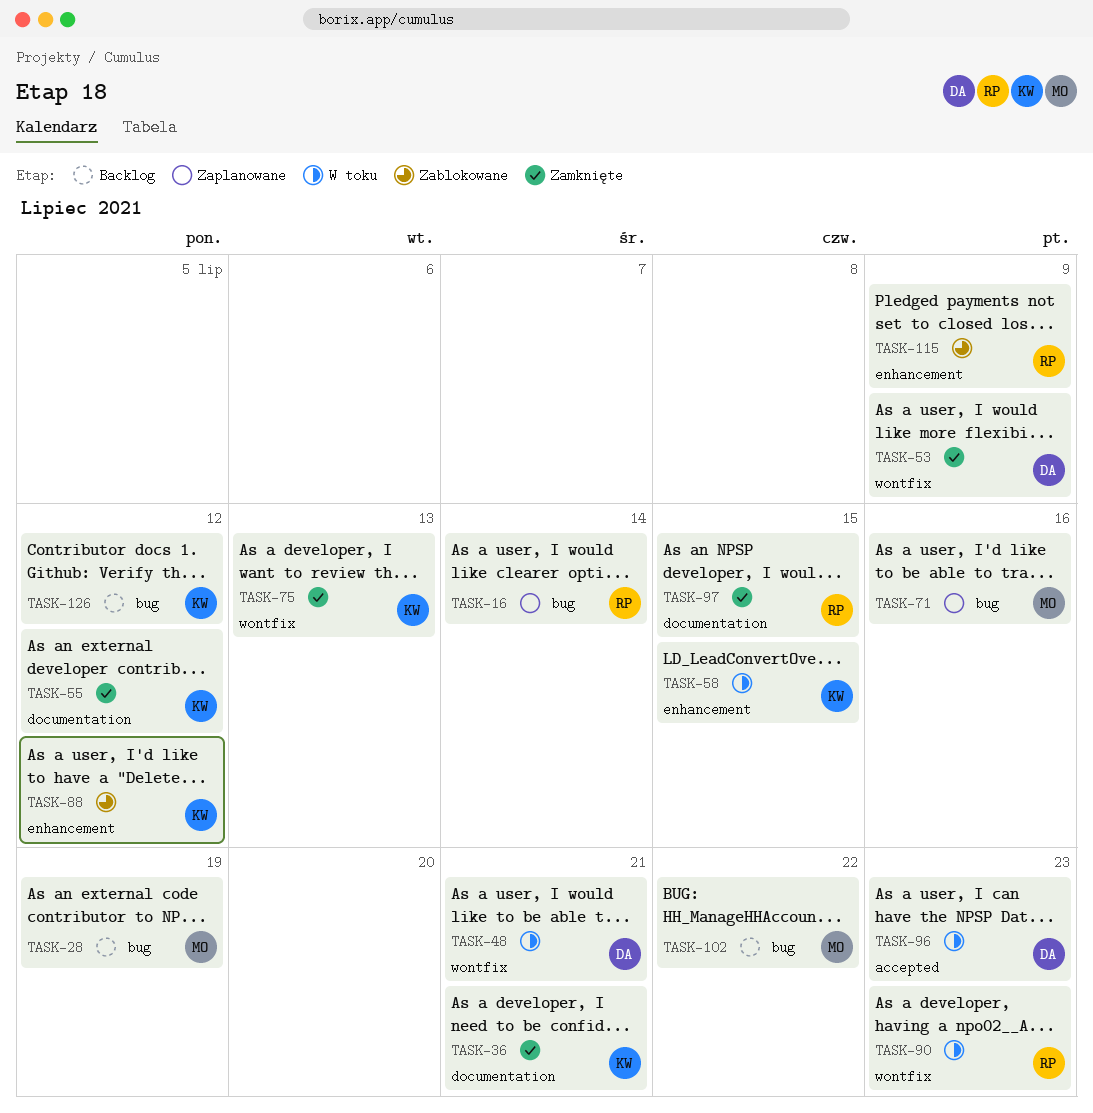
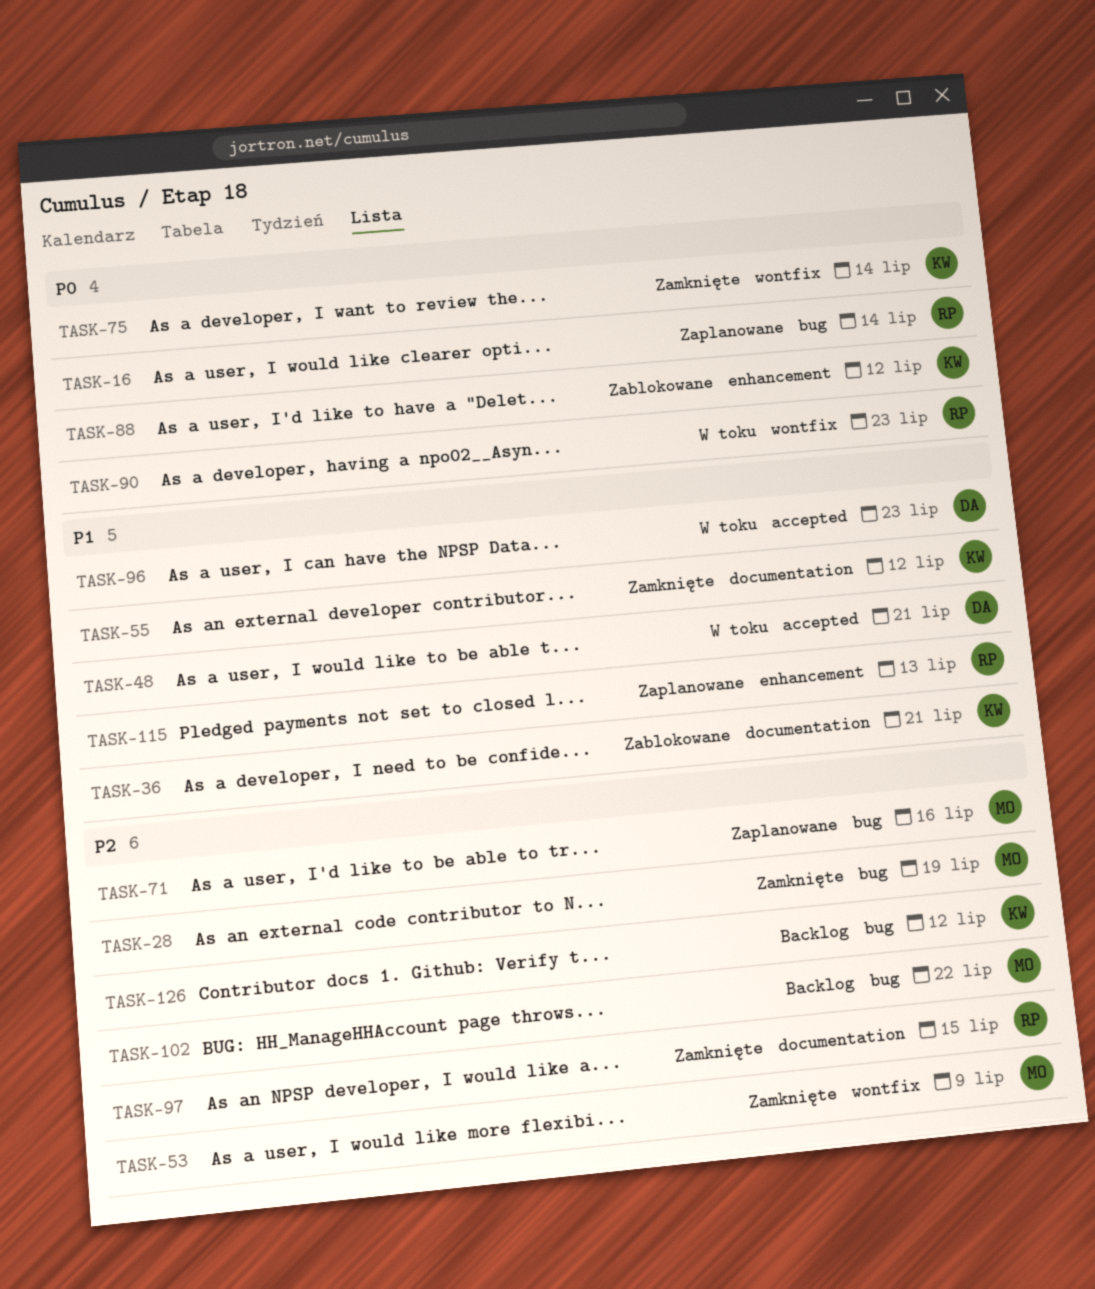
TASK-28, status: Backlog -> Zamknięte
TASK-36, status: Zamknięte -> Zablokowane
TASK-48, label: wontfix -> accepted
TASK-53, owner: DA -> MO
TASK-58: present -> none
TASK-75, due: Jul 13 -> Jul 14
TASK-115, status: Zablokowane -> Zaplanowane
TASK-115, due: Jul 9 -> Jul 13

